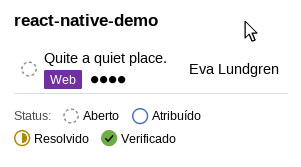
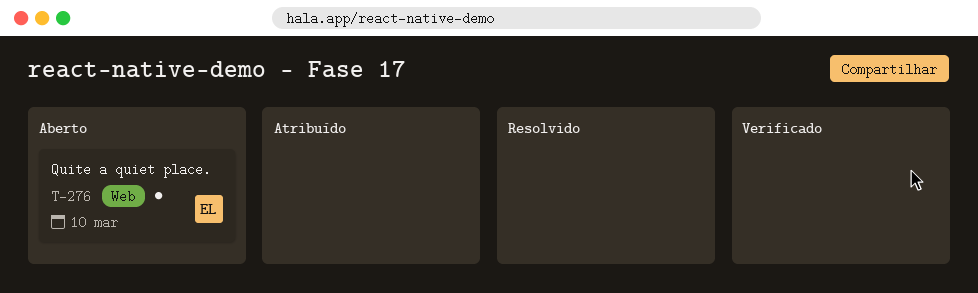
Quite a quiet place., estimate: 4 -> 1

